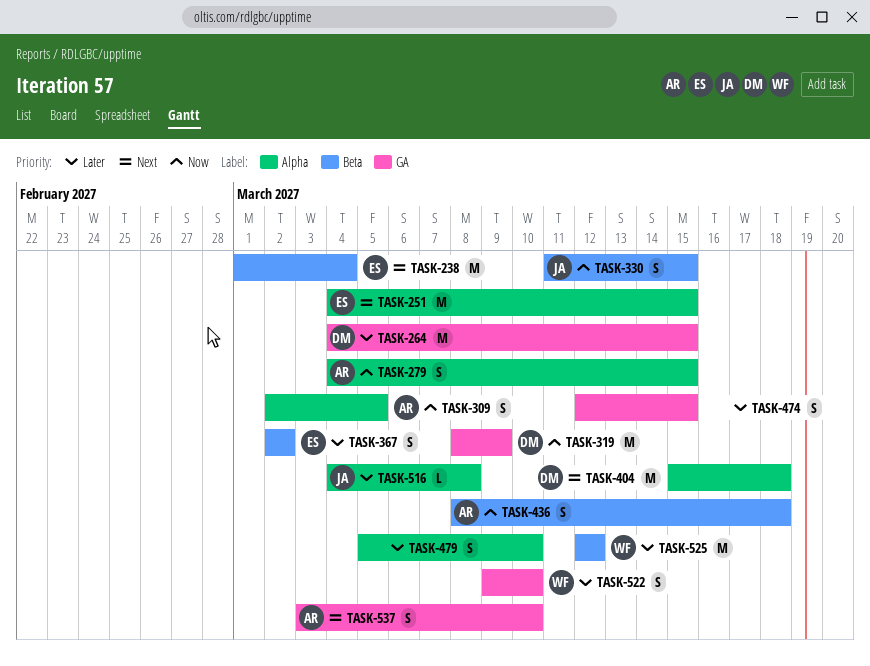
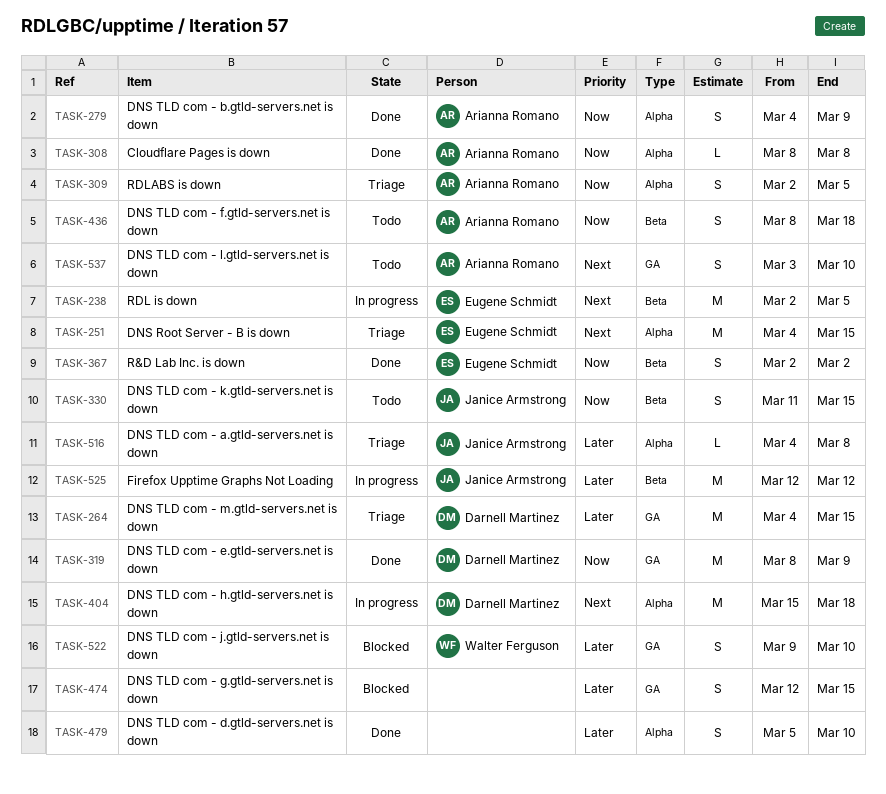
TASK-238, start: Mar 1 -> Mar 2
TASK-238, due: Mar 4 -> Mar 5
TASK-279, due: Mar 15 -> Mar 9
TASK-308: none -> present
TASK-367, priority: Later -> Now
TASK-525, owner: Walter Ferguson -> Janice Armstrong

